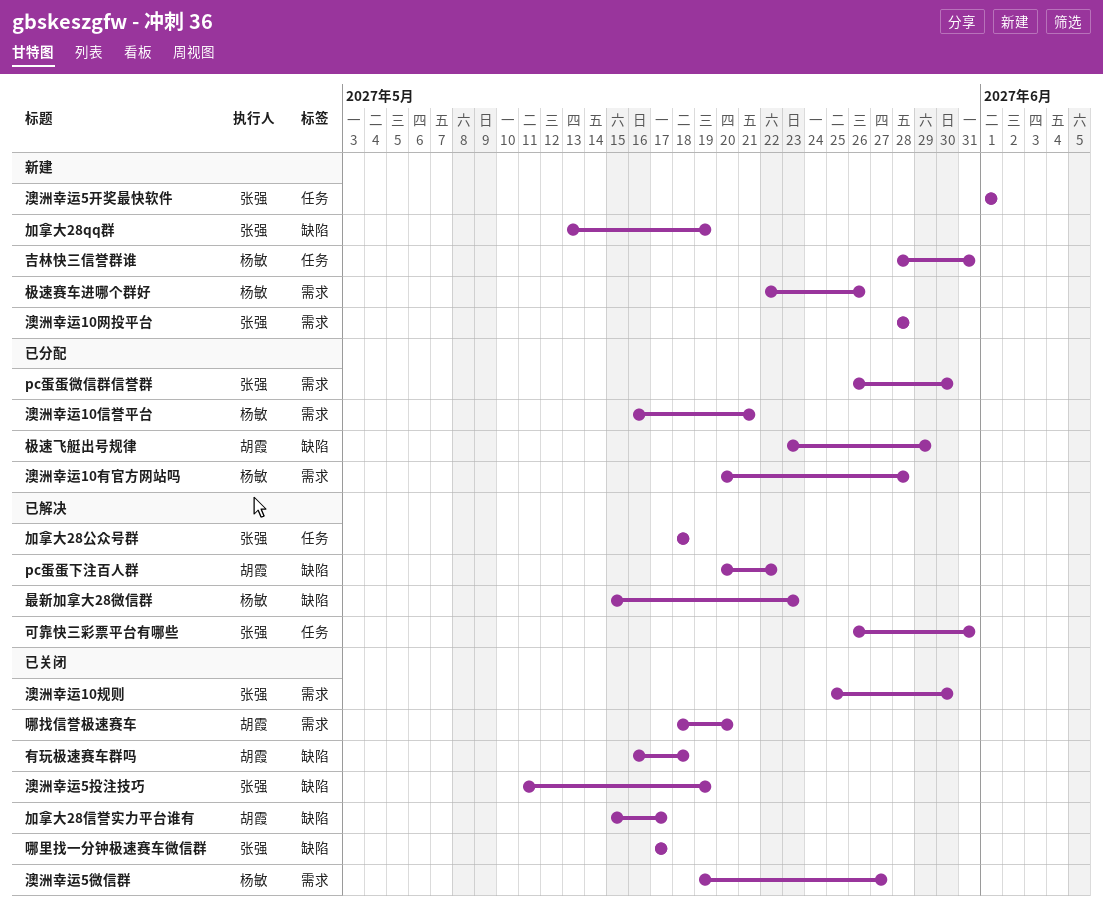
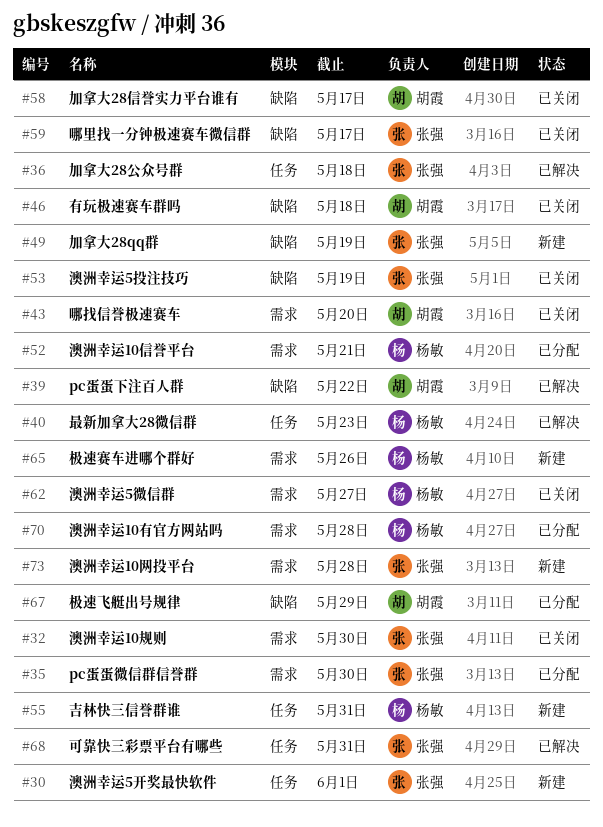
最新加拿大28微信群, label: 缺陷 -> 任务

